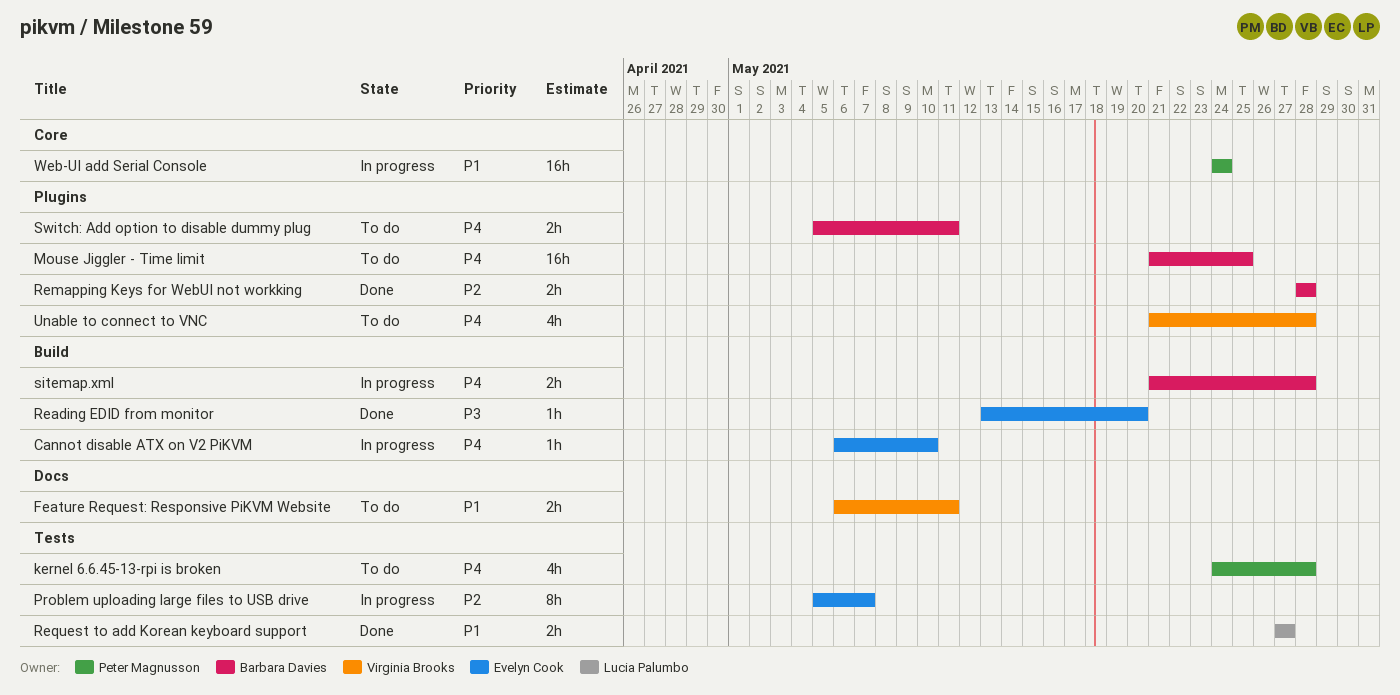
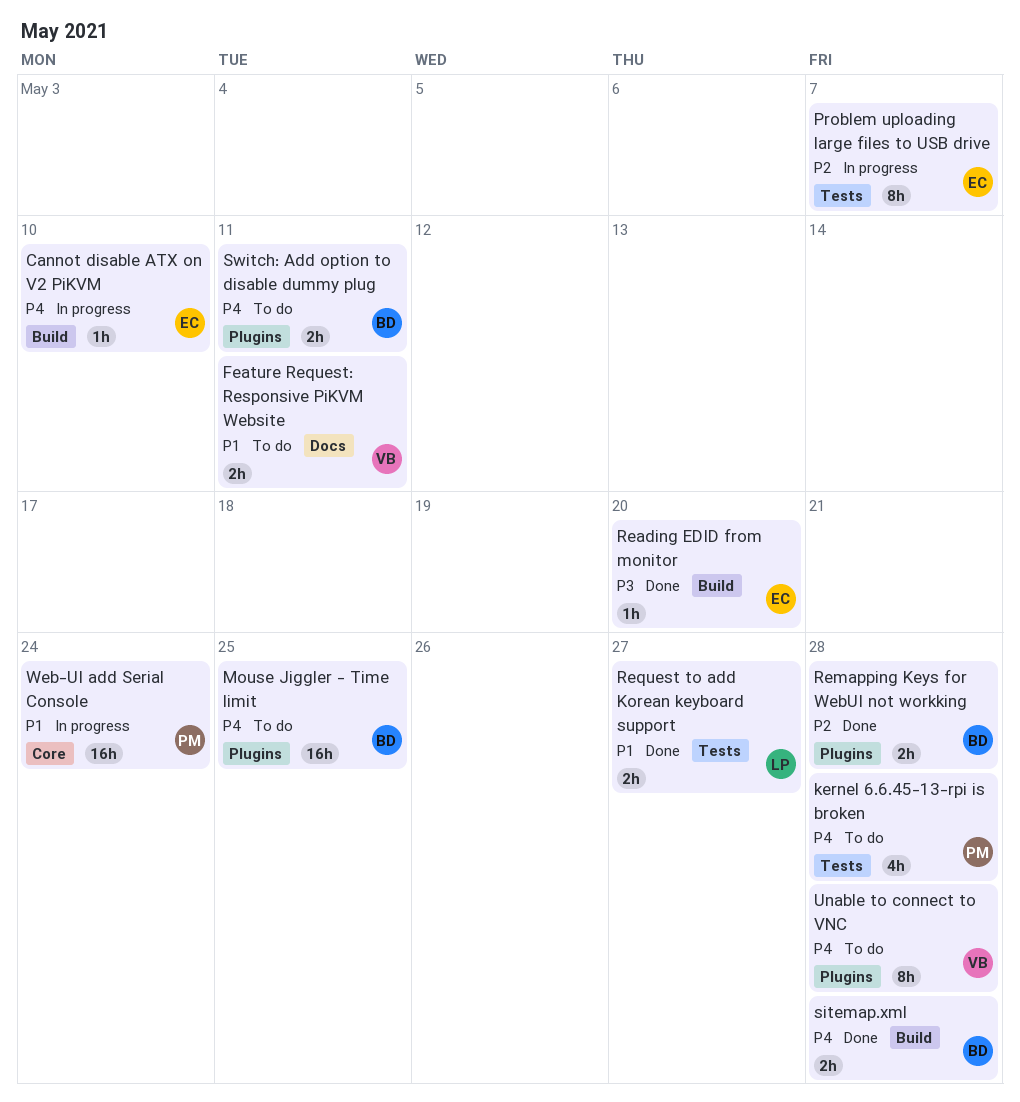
sitemap.xml, status: In progress -> Done
Unable to connect to VNC, estimate: 4h -> 8h

